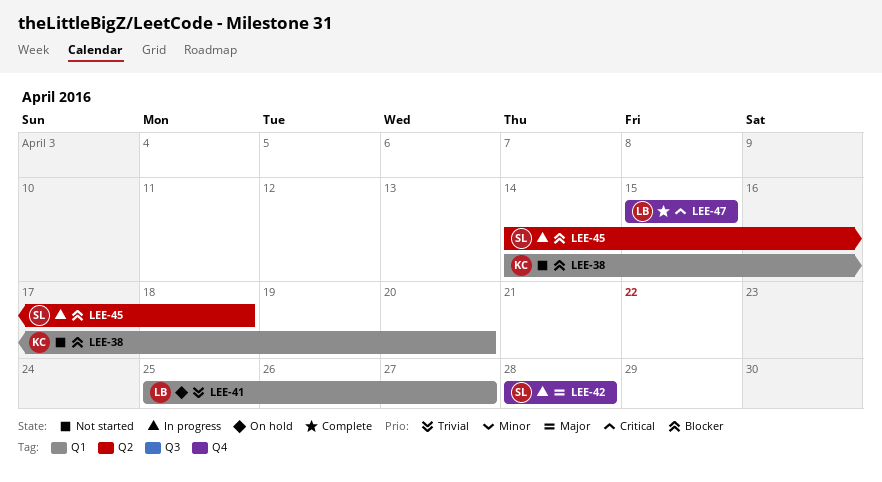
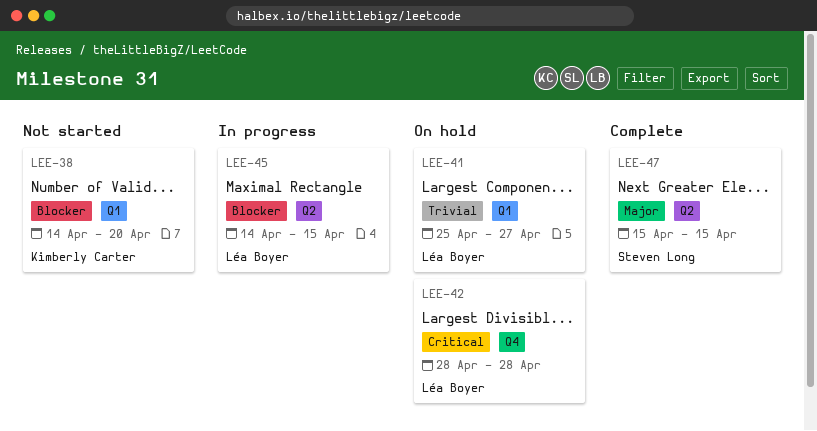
LEE-42, status: In progress -> On hold
LEE-42, owner: Steven Long -> Léa Boyer
LEE-42, priority: Major -> Critical
LEE-45, owner: Steven Long -> Léa Boyer
LEE-45, due: Apr 18 -> Apr 15
LEE-47, owner: Léa Boyer -> Steven Long
LEE-47, priority: Critical -> Major
LEE-47, label: Q4 -> Q2

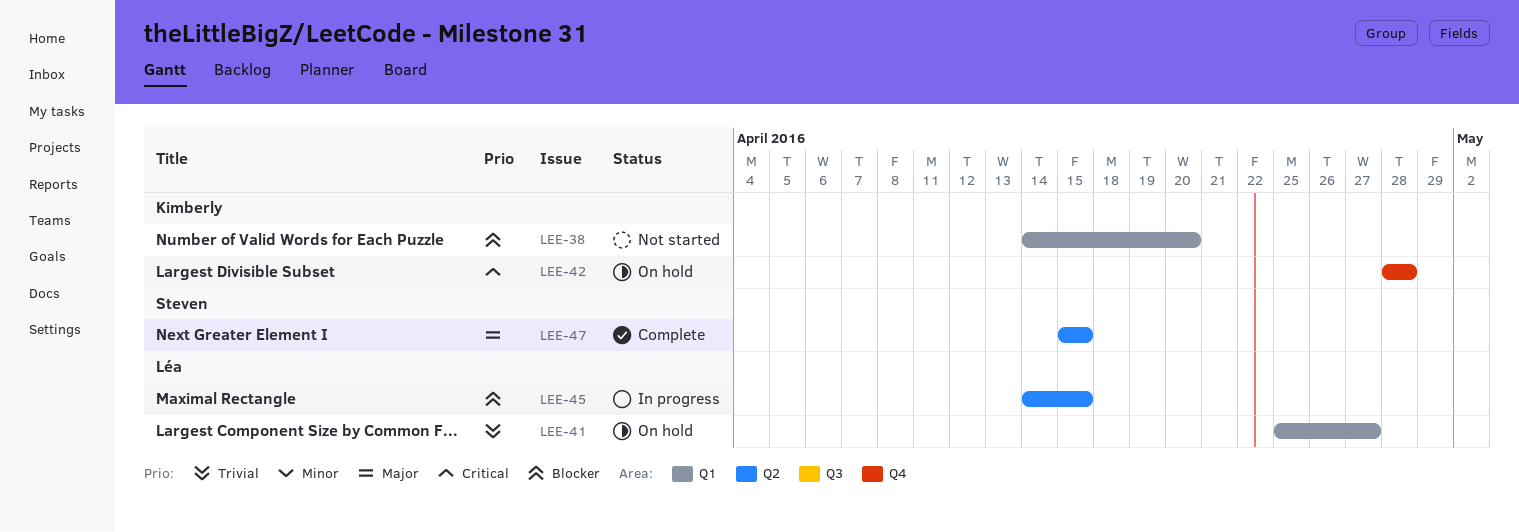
LEE-42, owner: Léa Boyer -> Kimberly Carter

